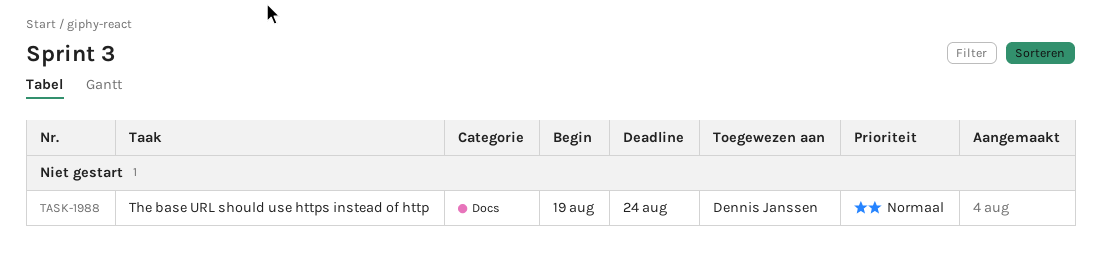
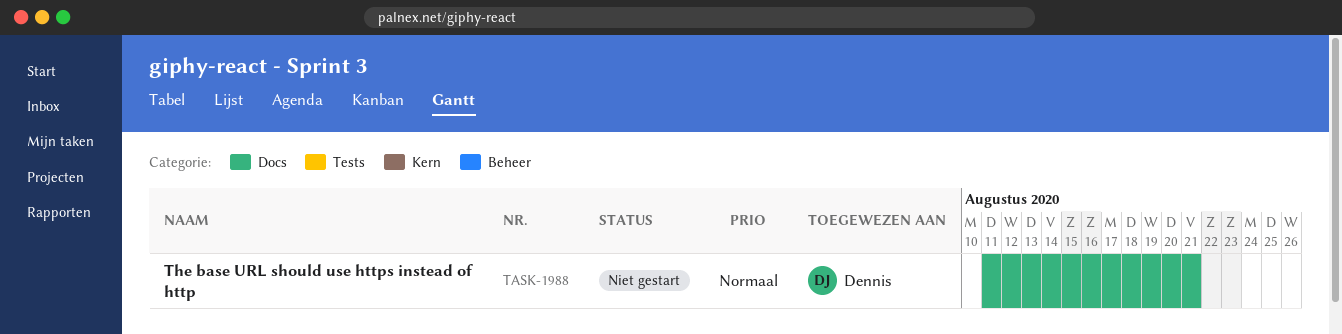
TASK-1988, start: Aug 19 -> Aug 11
TASK-1988, due: Aug 24 -> Aug 21

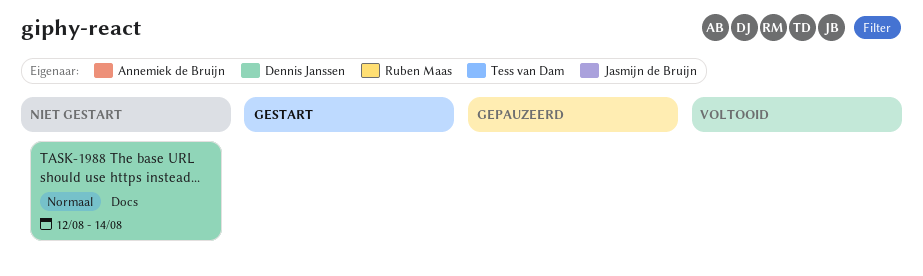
TASK-1988, start: Aug 11 -> Aug 12
TASK-1988, due: Aug 21 -> Aug 14

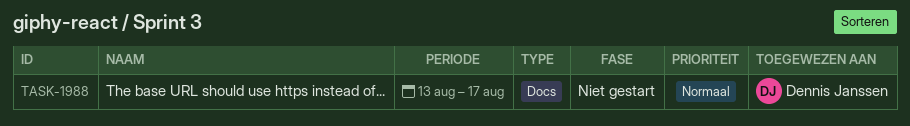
TASK-1988, start: Aug 12 -> Aug 13
TASK-1988, due: Aug 14 -> Aug 17

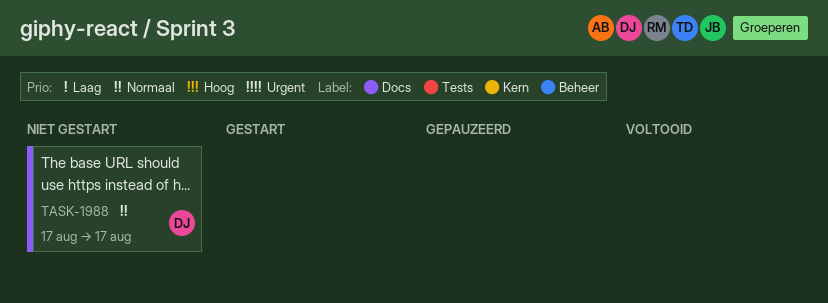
TASK-1988, start: Aug 13 -> Aug 17

